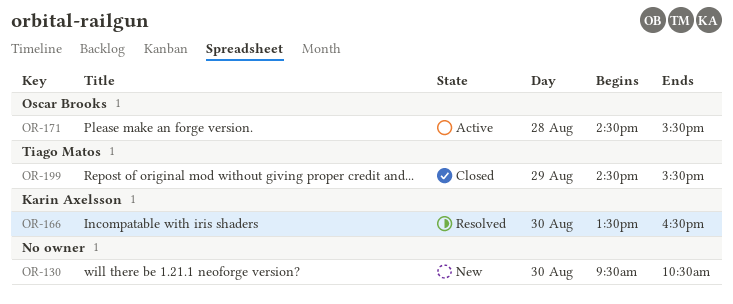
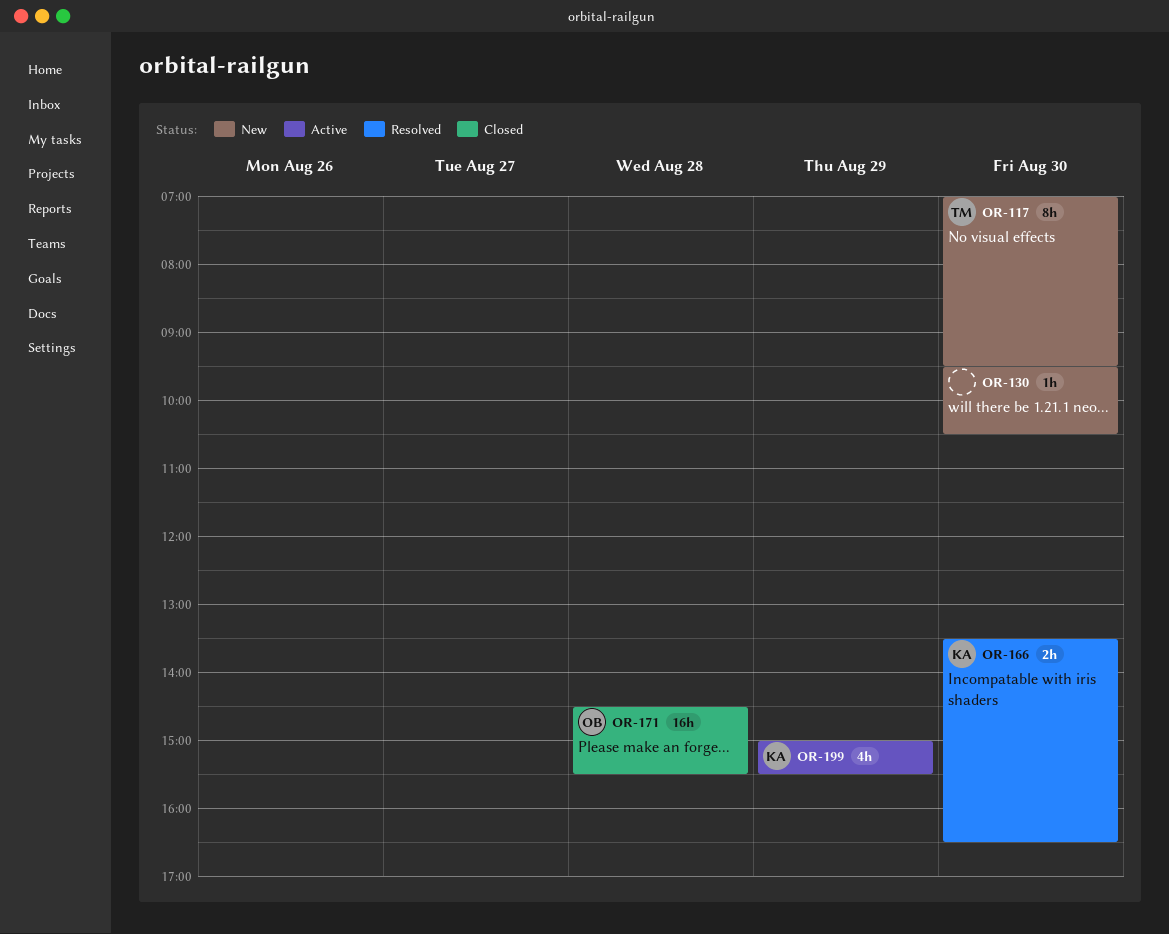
OR-117: none -> present
OR-171, status: Active -> Closed
OR-199, status: Closed -> Active
OR-199, owner: Tiago Matos -> Karin Axelsson
OR-199, begins: 14:30 -> 15:00

